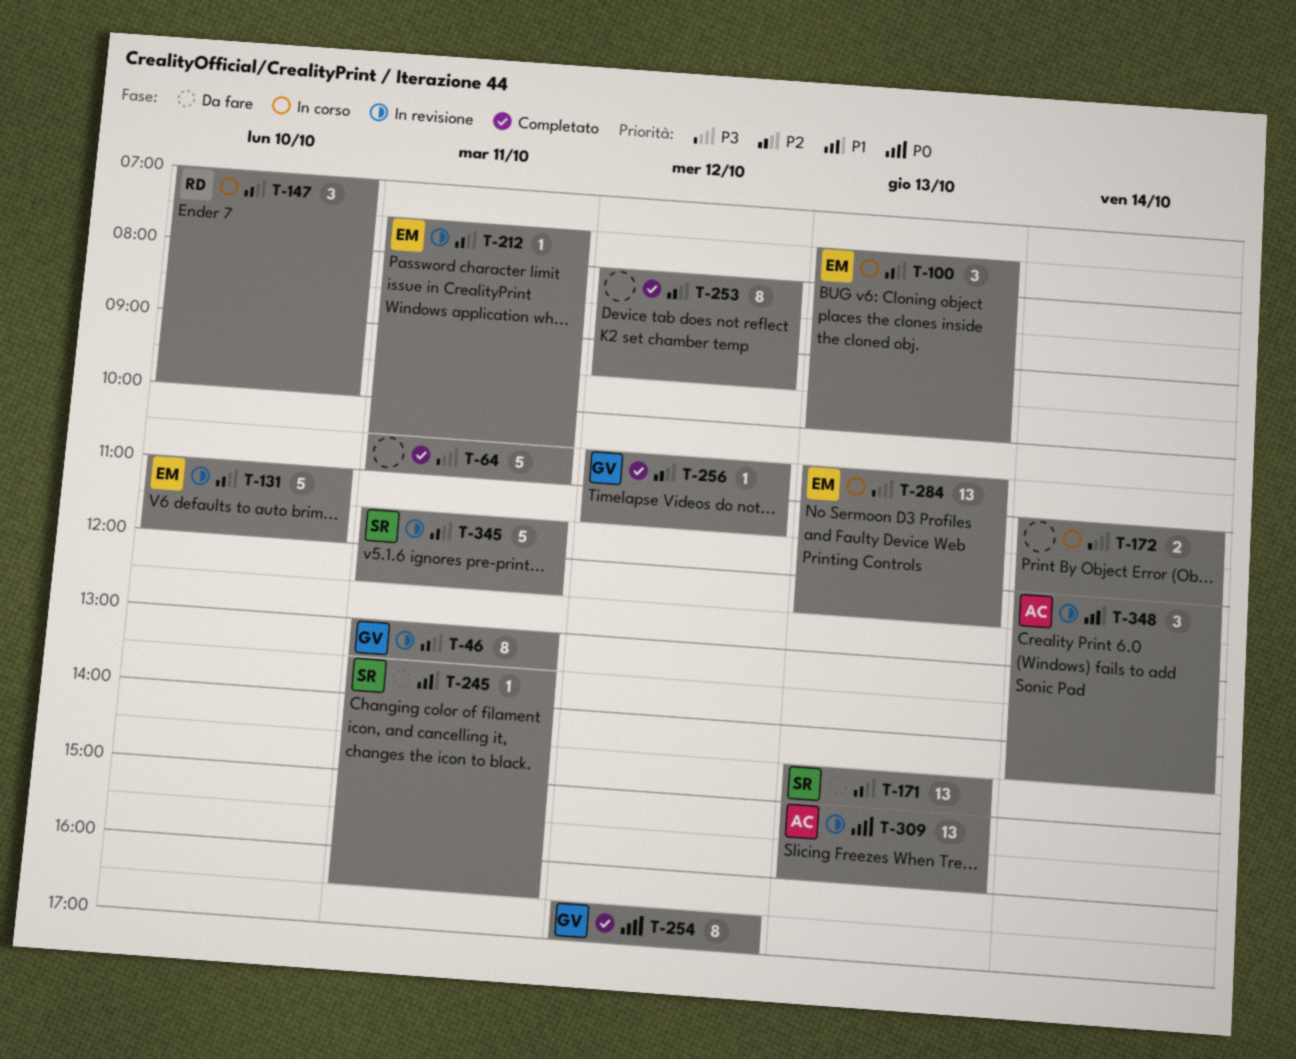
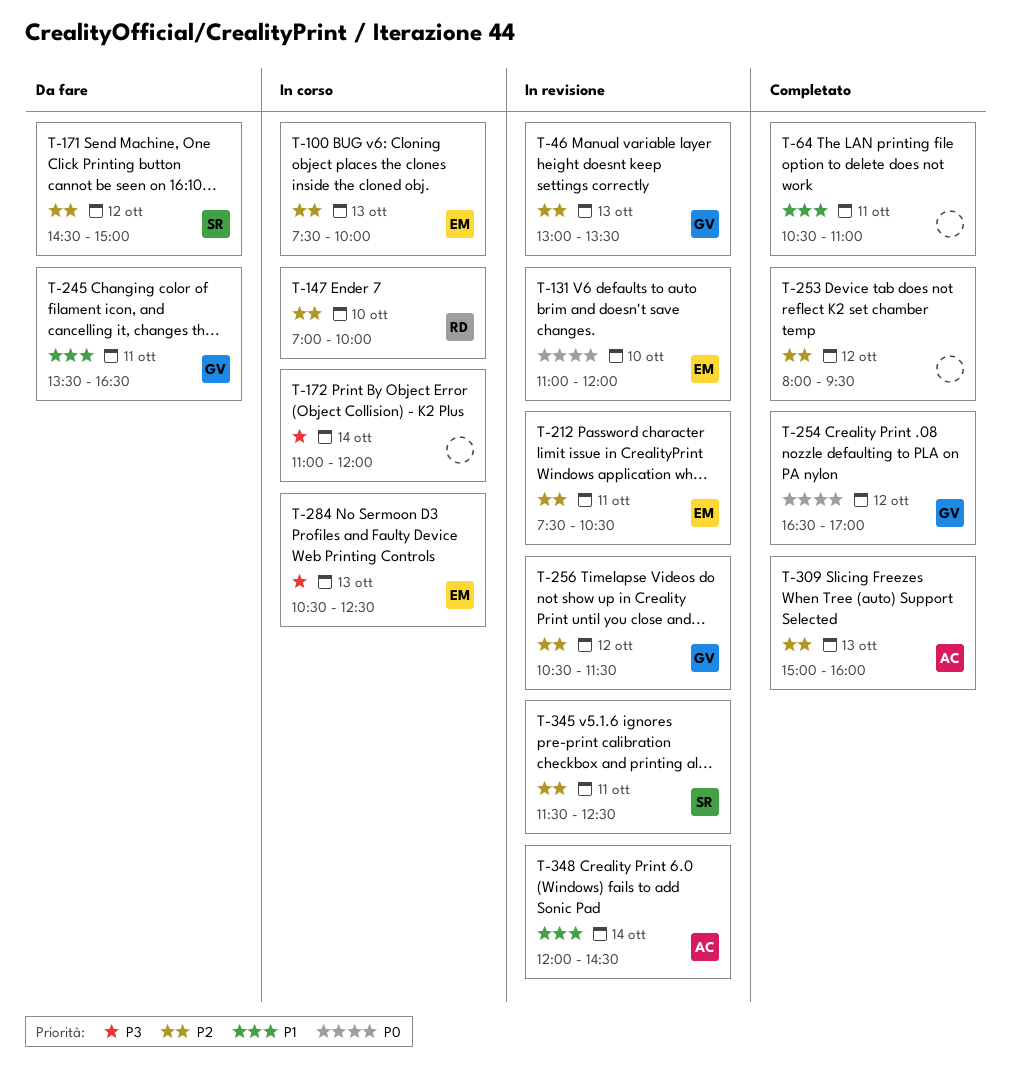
T-46, day: Oct 11 -> Oct 13
T-64, priority: P3 -> P1
T-131, priority: P2 -> P0
T-171, day: Oct 13 -> Oct 12
T-245, owner: SR -> GV
T-256, status: Completato -> In revisione
T-309, status: In revisione -> Completato
T-309, priority: P0 -> P2

